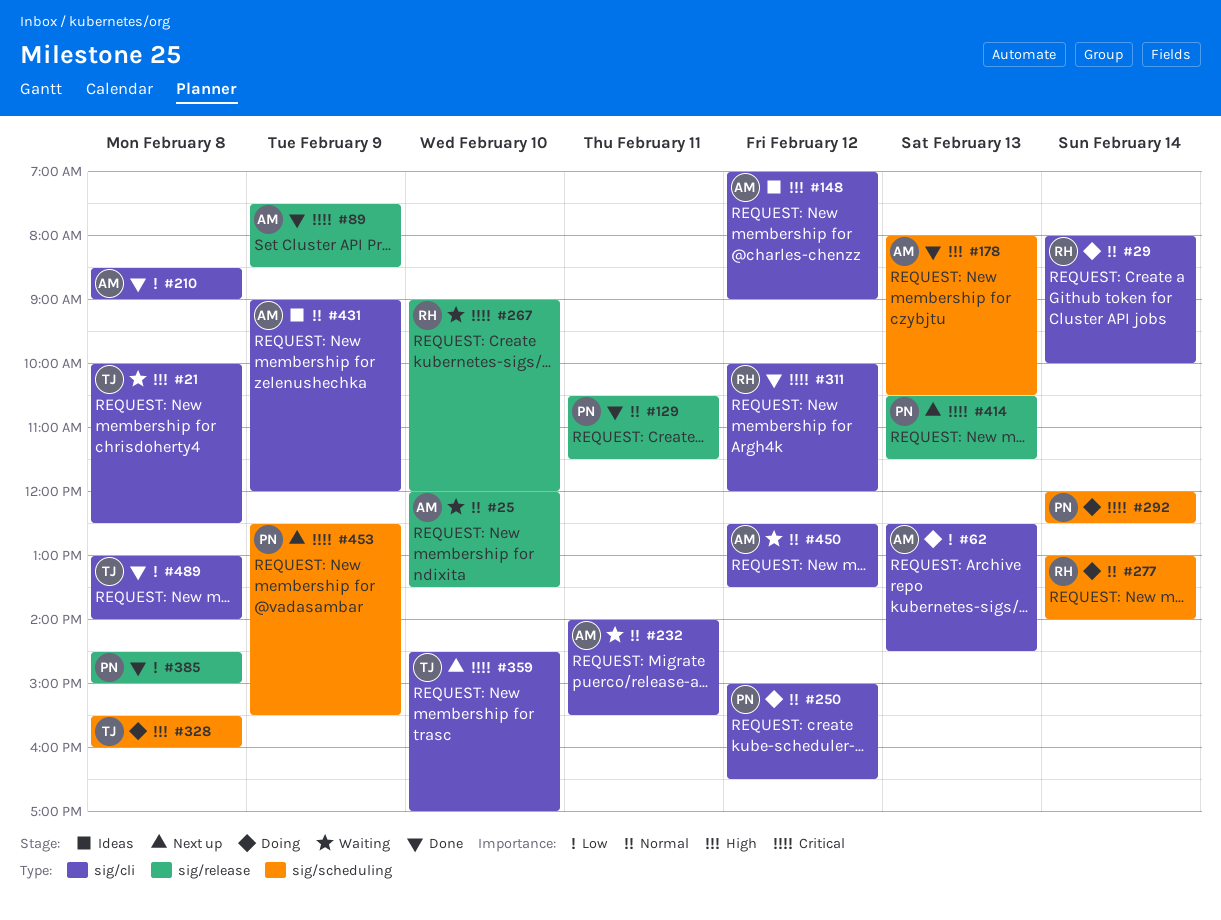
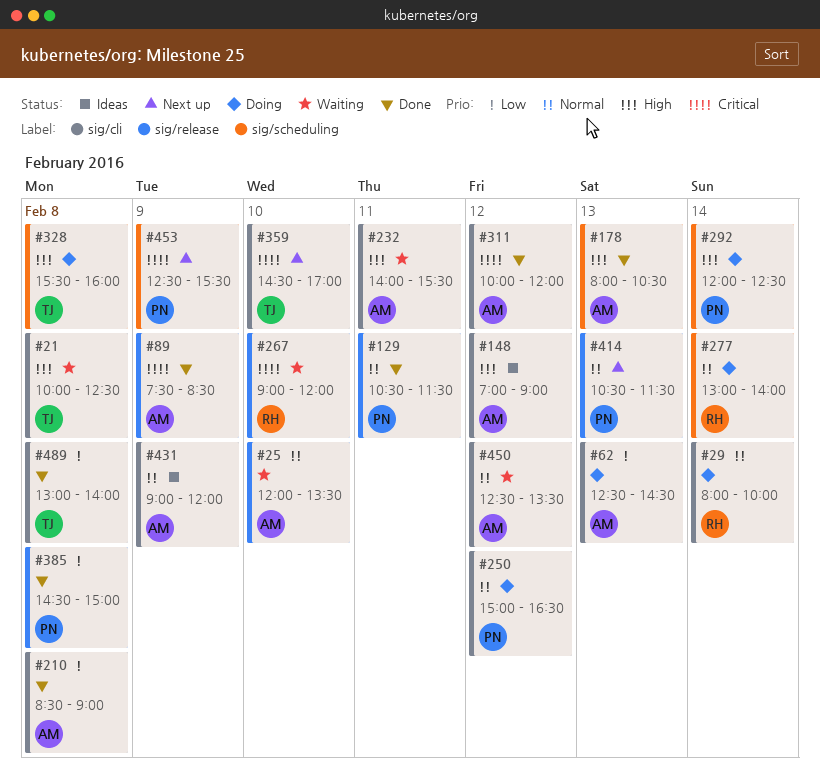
#232, priority: Normal -> High
#292, priority: Critical -> High
#311, owner: RH -> AM
#414, priority: Critical -> Normal

